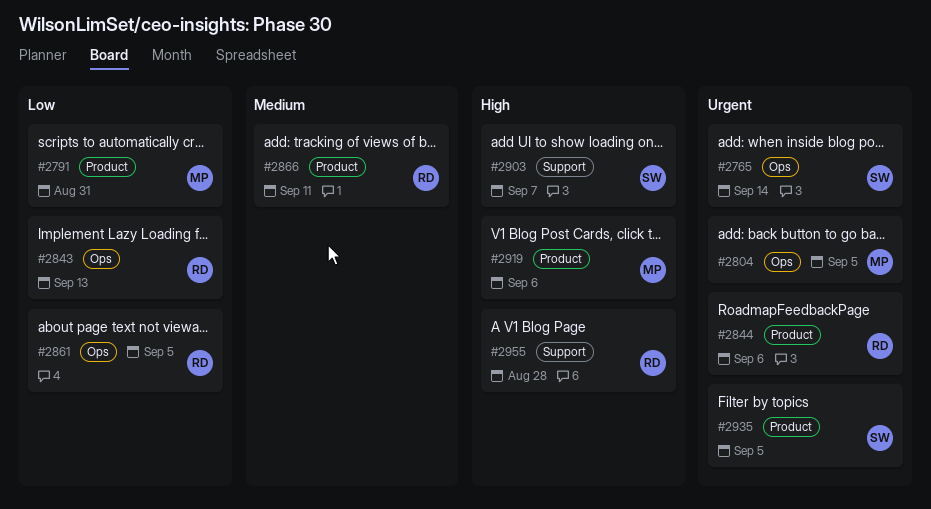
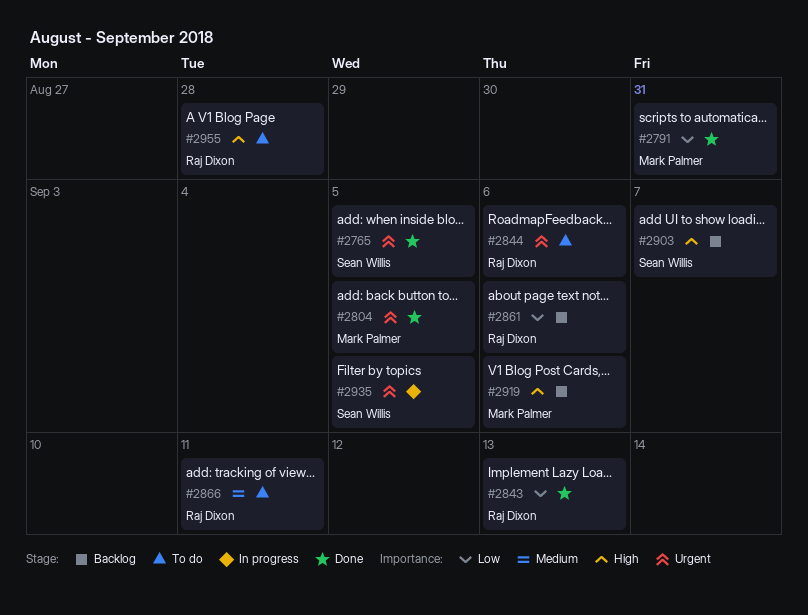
#2765, due: Sep 14 -> Sep 5
#2861, due: Sep 5 -> Sep 6

